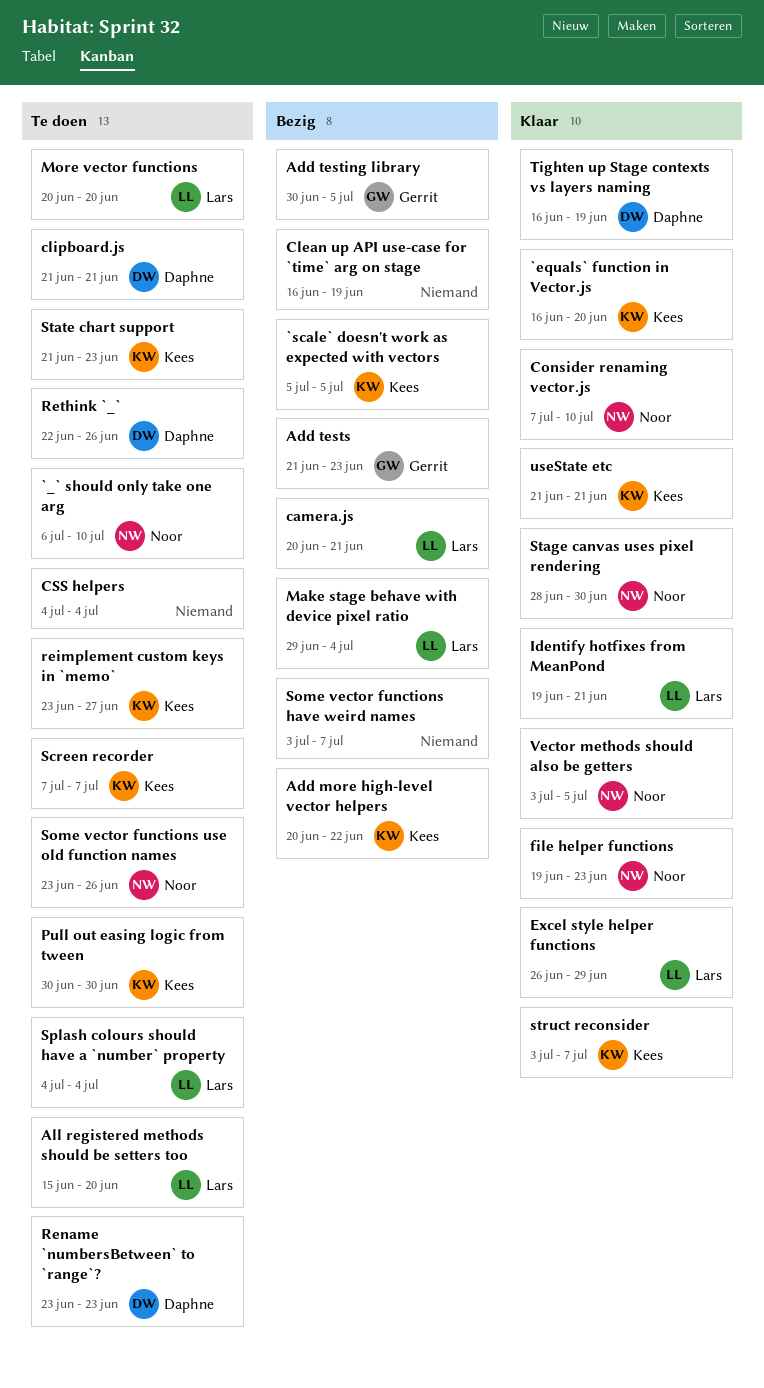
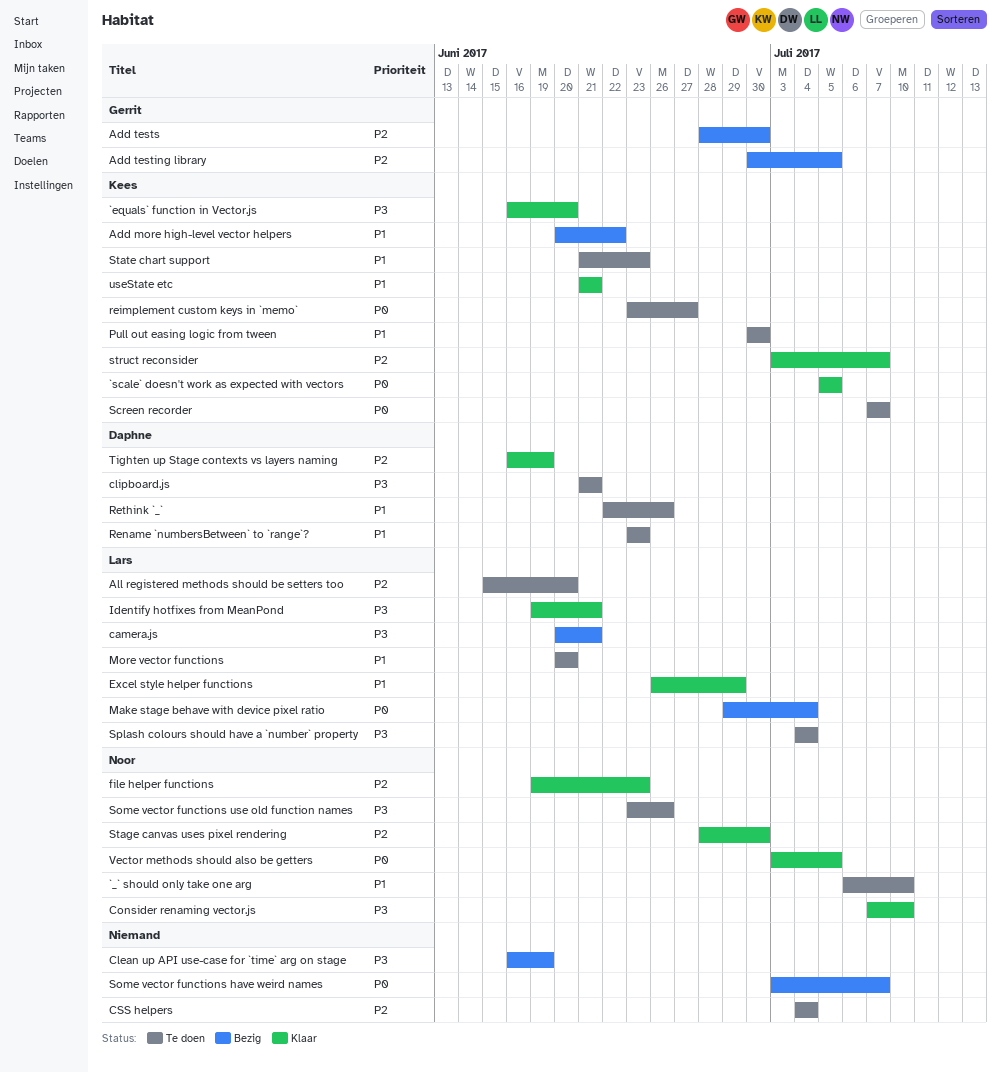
`scale` doesn't work as expected with vectors, status: Bezig -> Klaar
Add tests, start: Jun 21 -> Jun 28
Add tests, due: Jun 23 -> Jun 30

